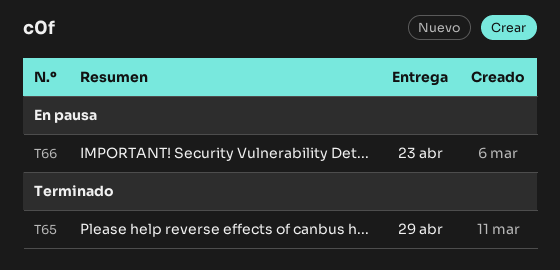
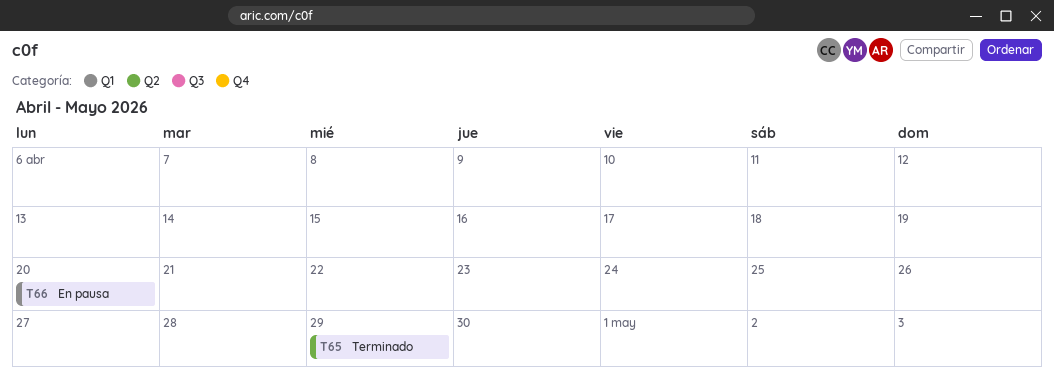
T66, due: Apr 23 -> Apr 20

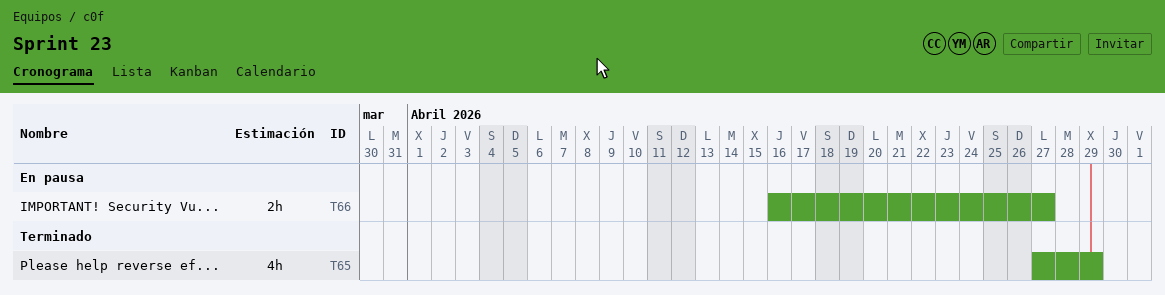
T66, due: Apr 20 -> Apr 27

